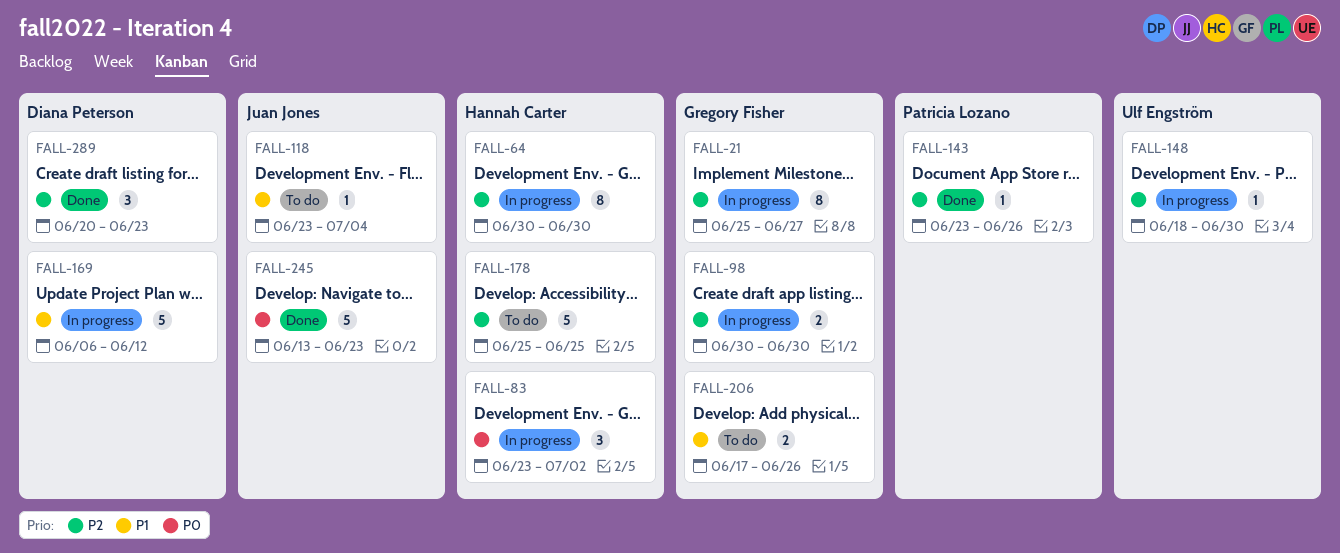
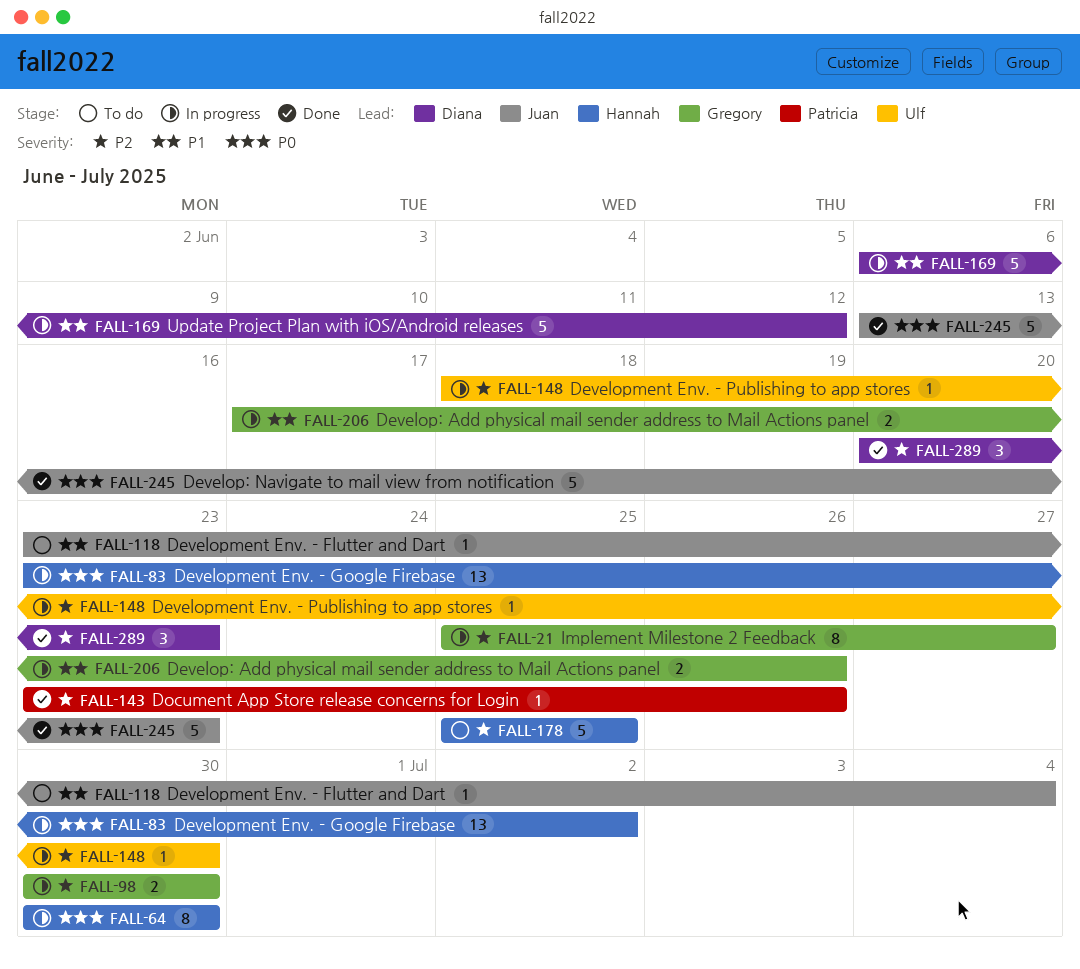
FALL-64, priority: P2 -> P0
FALL-83, estimate: 3 -> 13
FALL-206, status: To do -> In progress

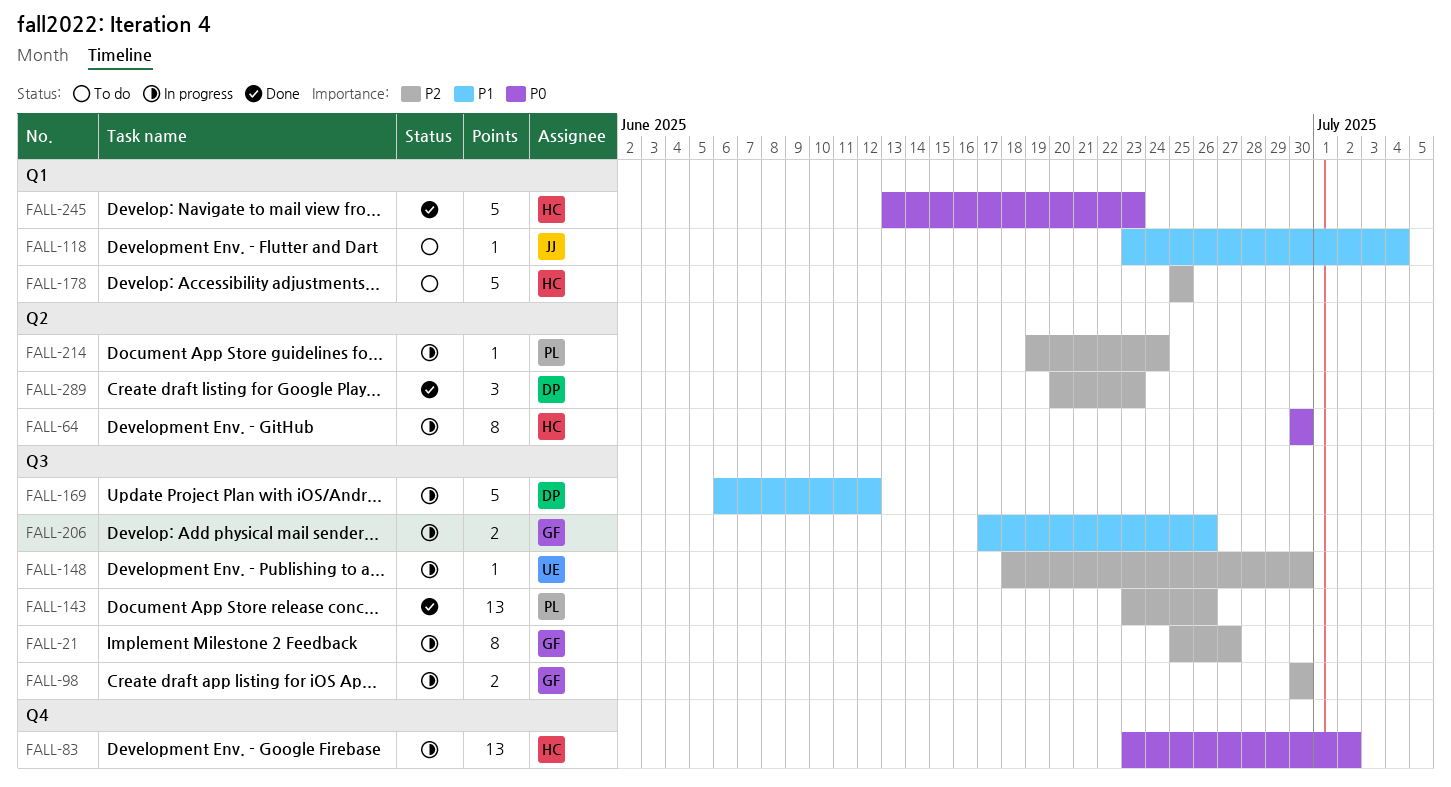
FALL-143, estimate: 1 -> 13
FALL-214: none -> present
FALL-245, owner: Juan -> Hannah

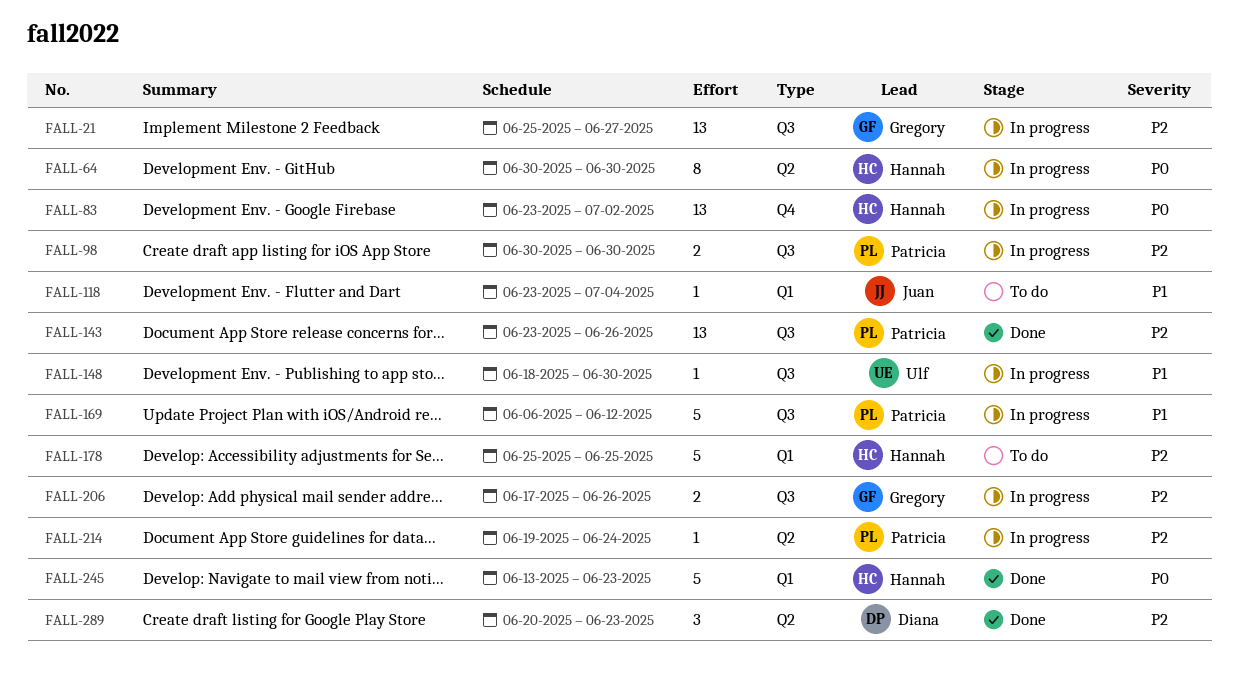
FALL-21, estimate: 8 -> 13
FALL-98, owner: Gregory -> Patricia
FALL-148, priority: P2 -> P1
FALL-169, owner: Diana -> Patricia
FALL-206, priority: P1 -> P2

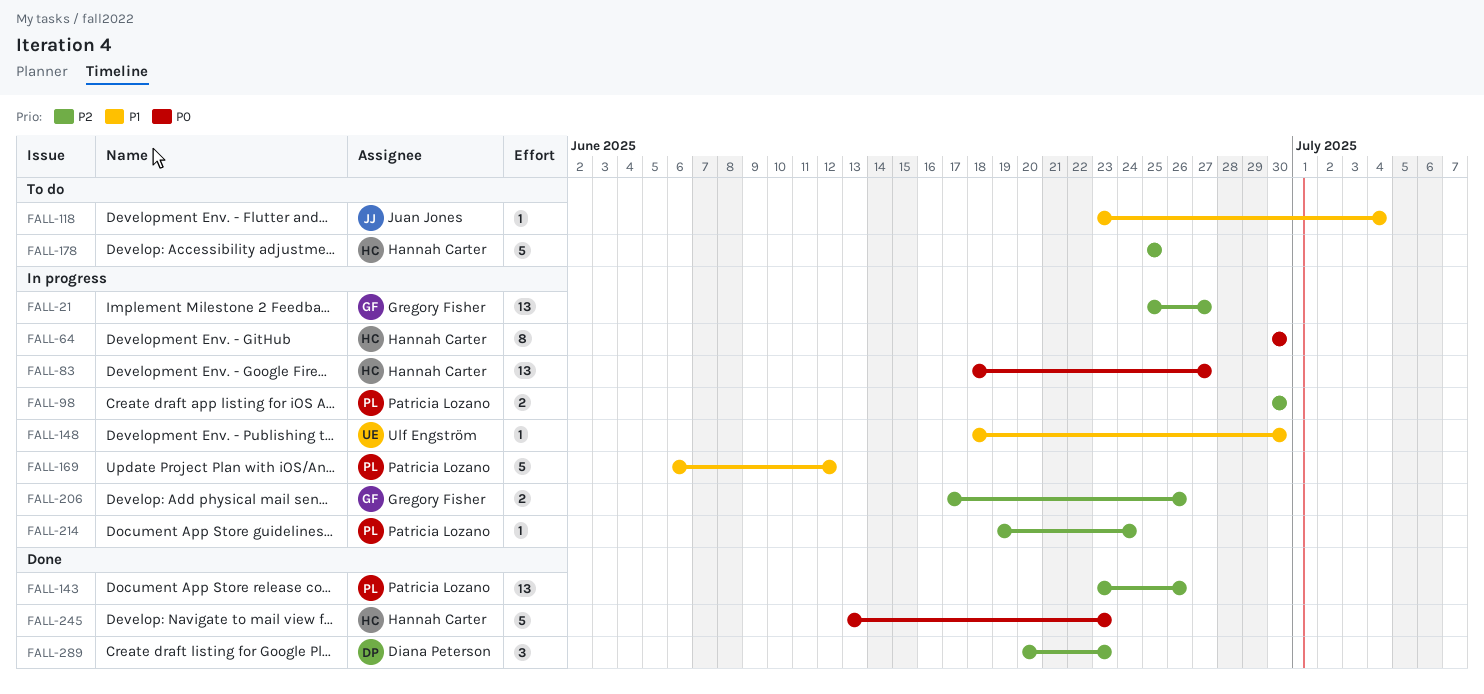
FALL-83, start: Jun 23 -> Jun 18
FALL-83, due: Jul 2 -> Jun 27

